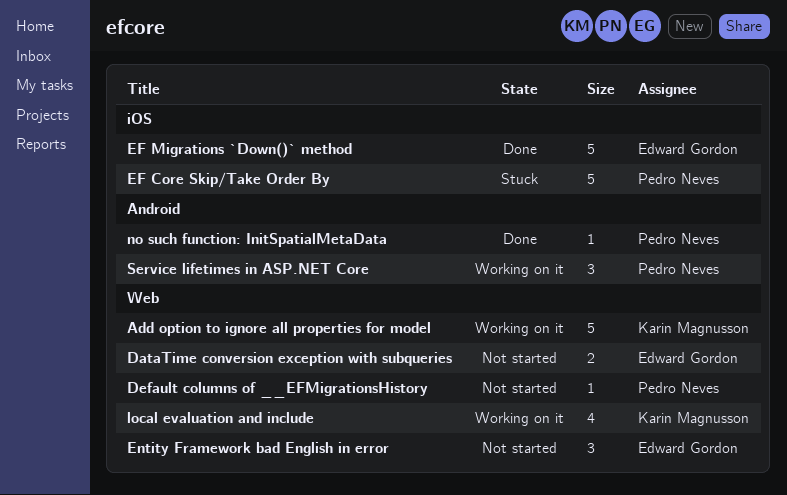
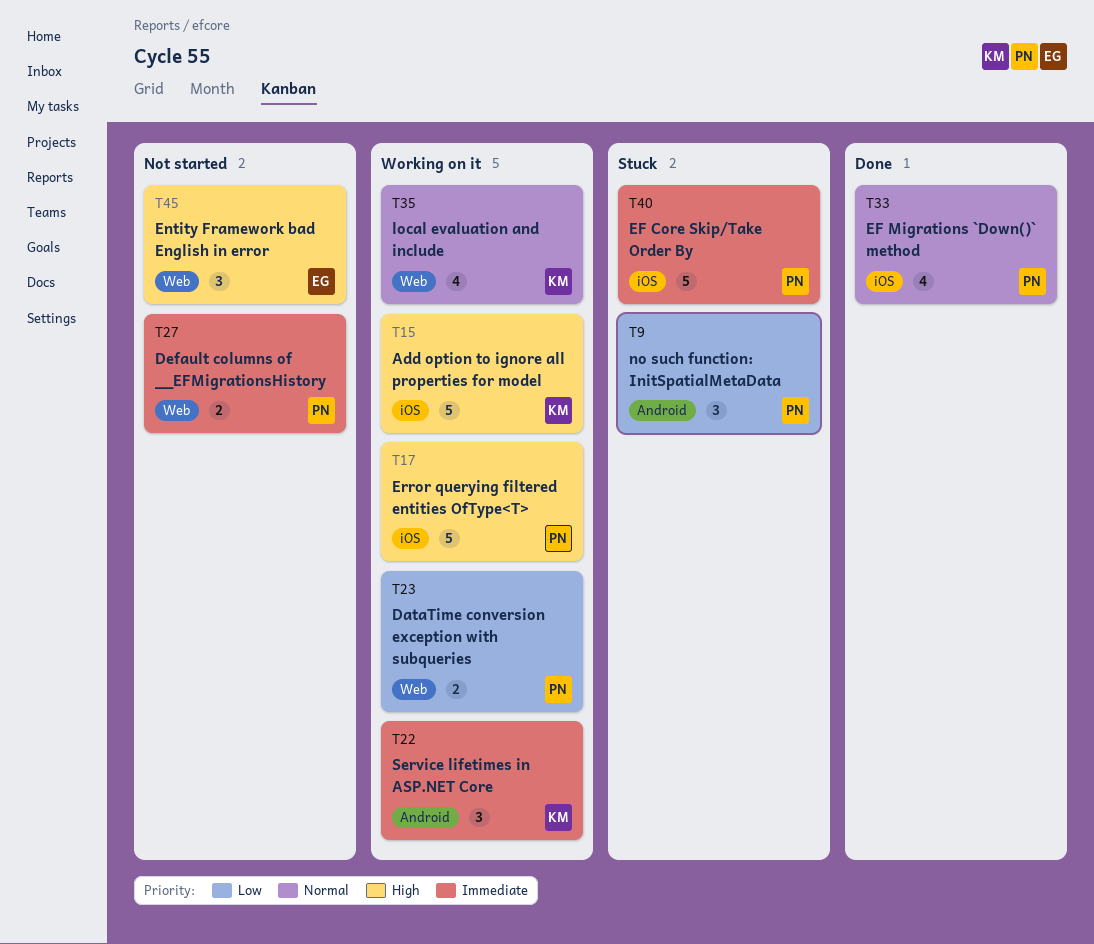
Add option to ignore all properties for model, label: Web -> iOS
DataTime conversion exception with subqueries, status: Not started -> Working on it
DataTime conversion exception with subqueries, owner: Edward Gordon -> Pedro Neves
Default columns of __EFMigrationsHistory, estimate: 1 -> 2
EF Migrations `Down()` method, owner: Edward Gordon -> Pedro Neves
EF Migrations `Down()` method, estimate: 5 -> 4
Error querying filtered entities OfType<T>: none -> present
no such function: InitSpatialMetaData, status: Done -> Stuck
no such function: InitSpatialMetaData, estimate: 1 -> 3
Service lifetimes in ASP.NET Core, owner: Pedro Neves -> Karin Magnusson

